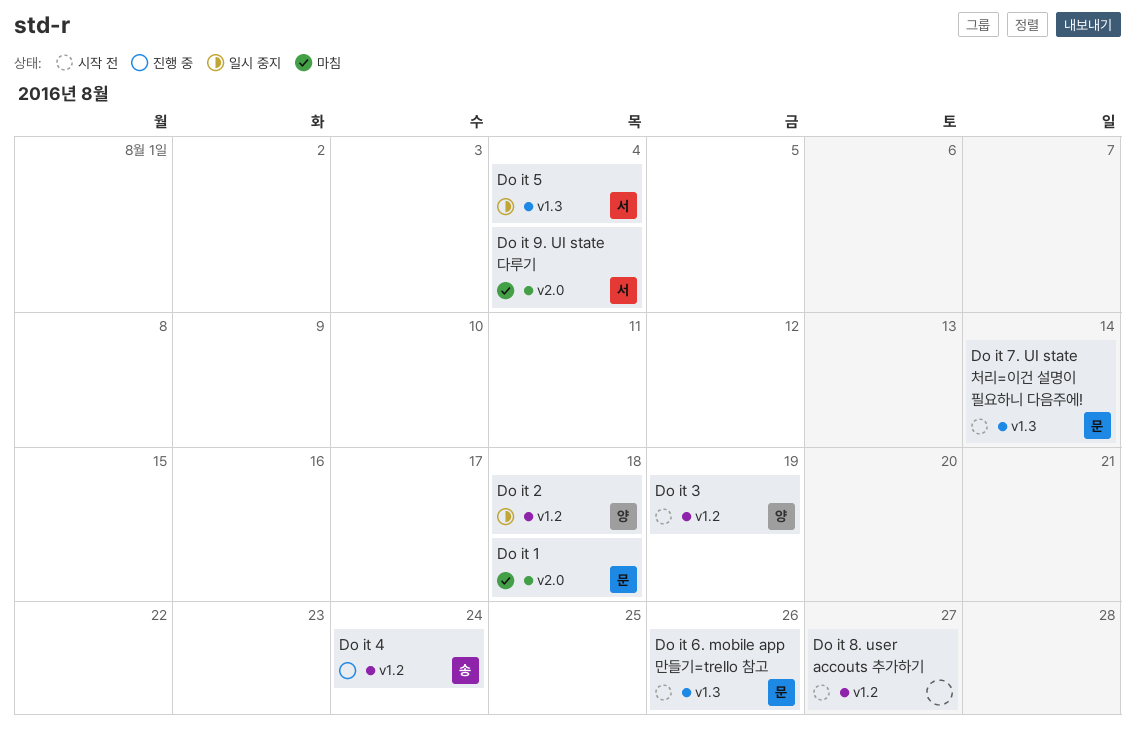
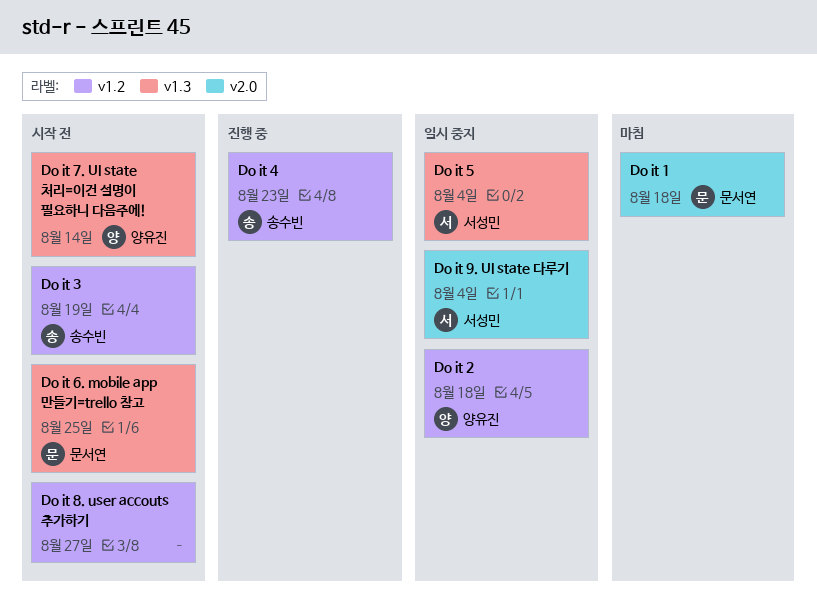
Do it 3, owner: 양유진 -> 송수빈
Do it 4, due: Aug 24 -> Aug 23
Do it 6. mobile app 만들기=trello 참고, due: Aug 26 -> Aug 25
Do it 7. UI state 처리=이건 설명이 필요하니 다음주에!, owner: 문서연 -> 양유진
Do it 9. UI state 다루기, status: 마침 -> 일시 중지

